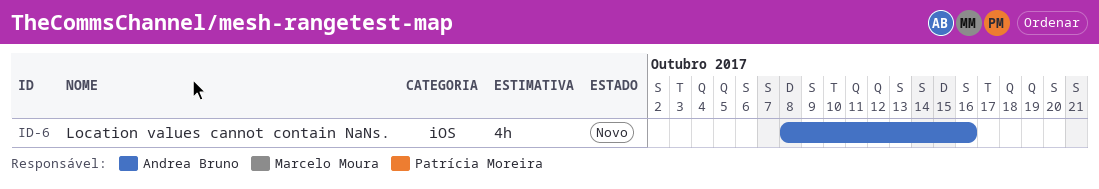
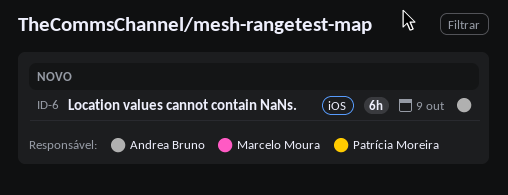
ID-6, estimate: 4h -> 6h
ID-6, due: Oct 16 -> Oct 9

